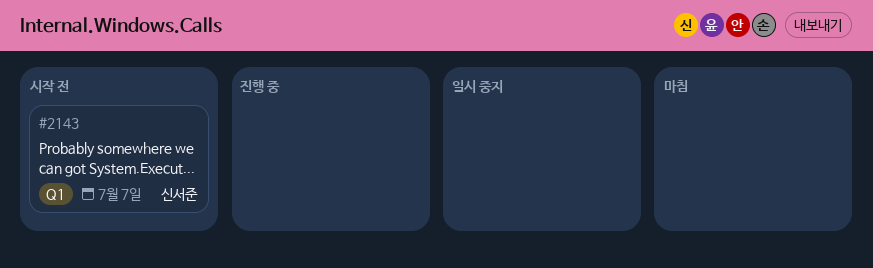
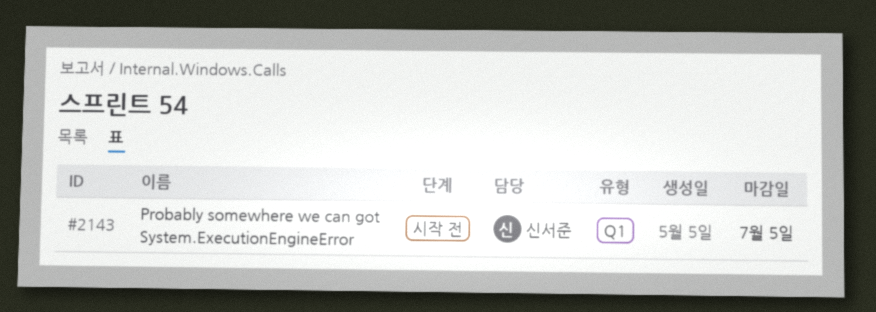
#2143, due: Jul 7 -> Jul 5

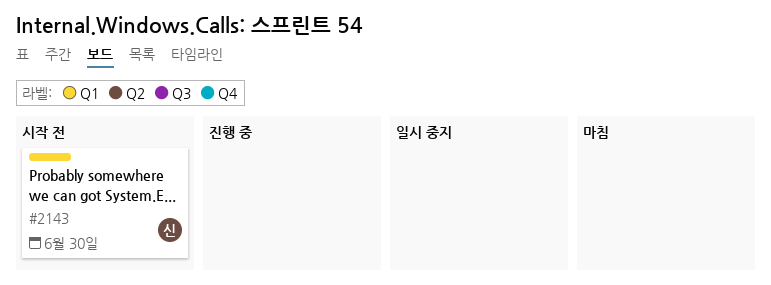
#2143, due: Jul 5 -> Jun 30

